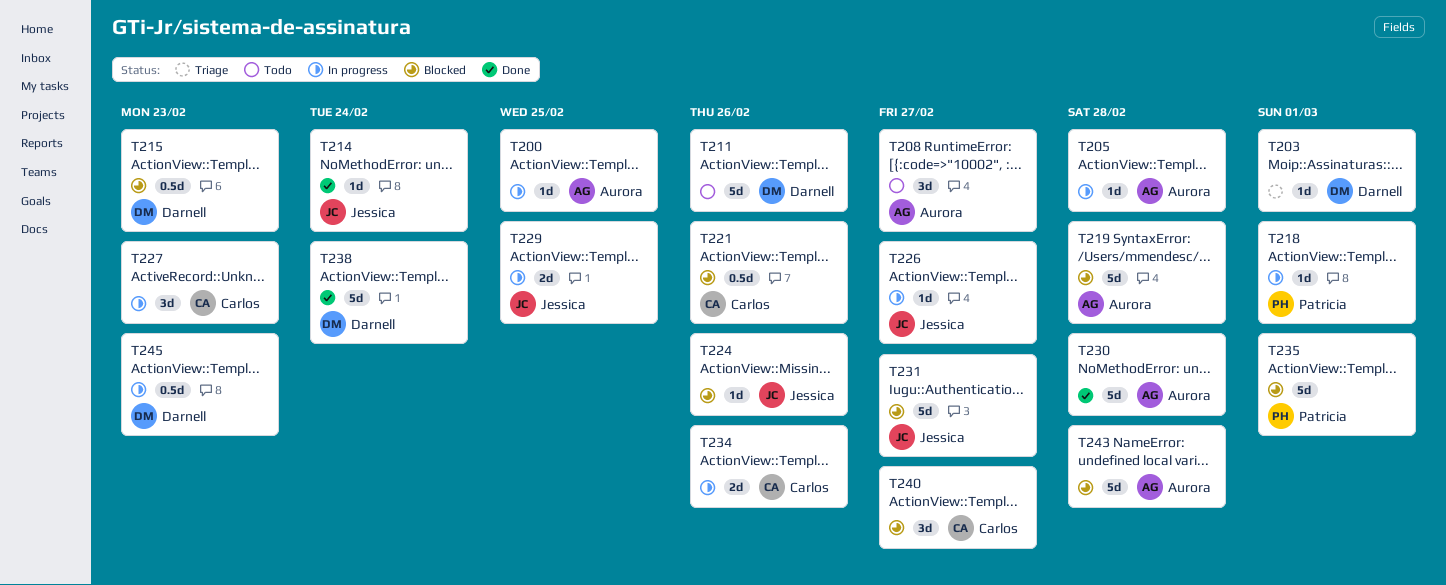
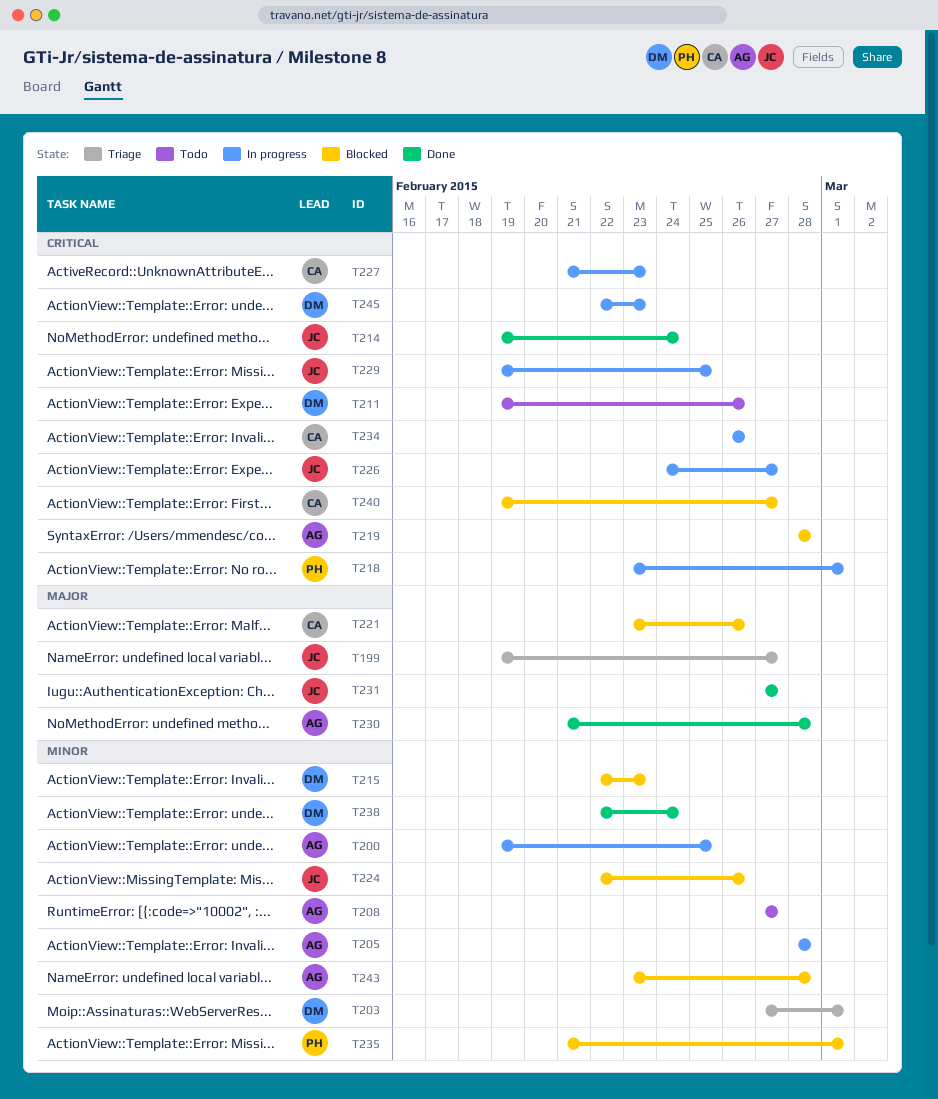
T199: none -> present
T231, status: Blocked -> Done

